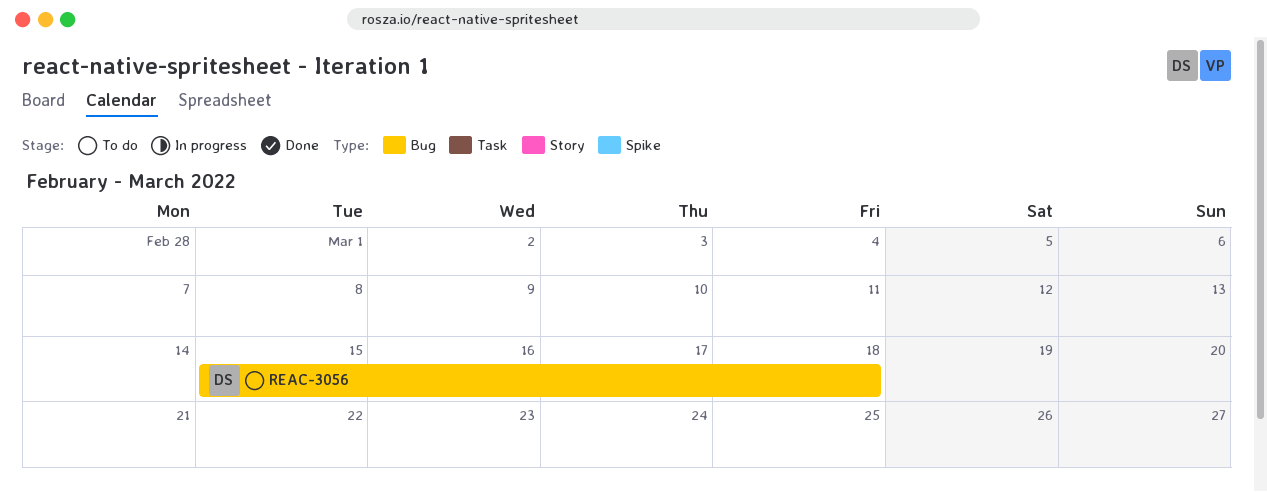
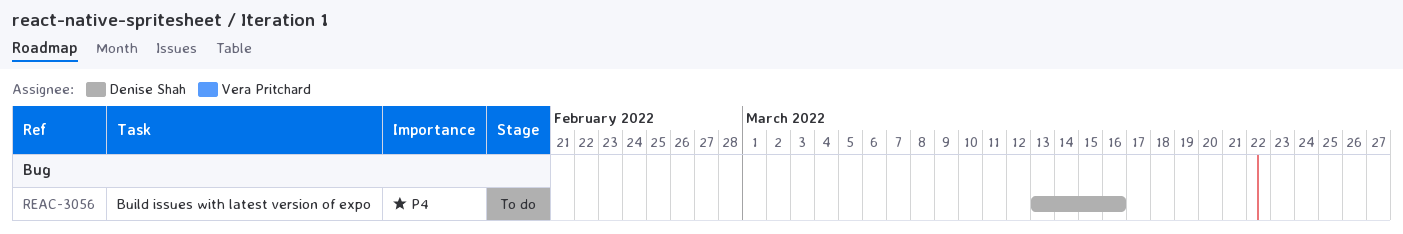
REAC-3056, start: Mar 15 -> Mar 13
REAC-3056, due: Mar 18 -> Mar 16

